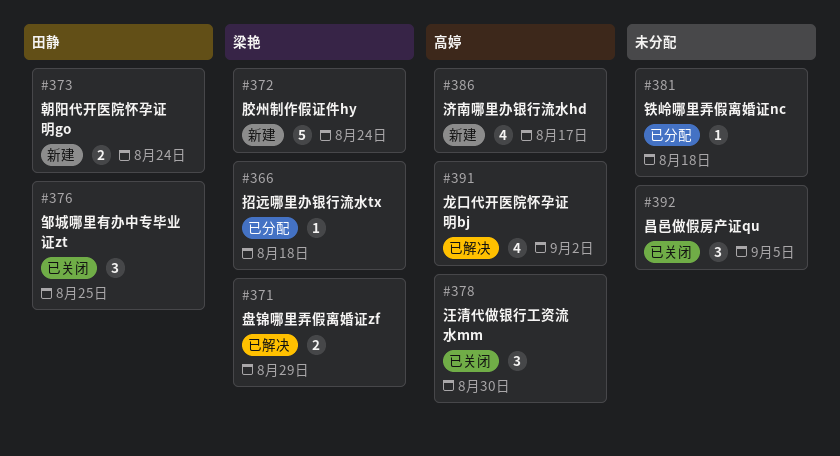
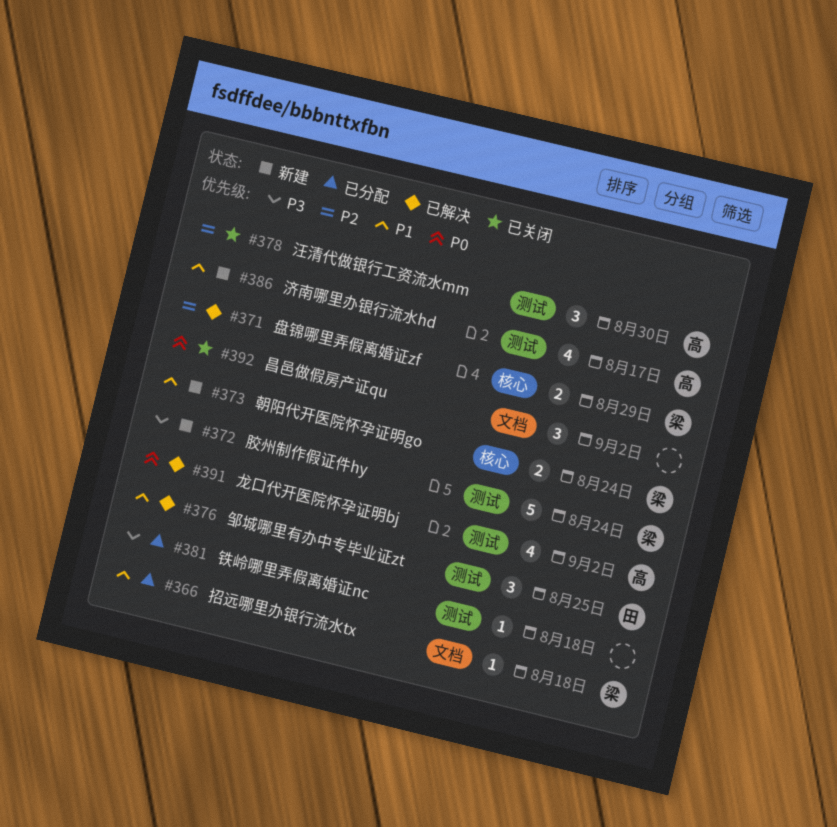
#373, owner: 田静 -> 梁艳
#376, status: 已关闭 -> 已解决
#392, due: Sep 5 -> Sep 2

